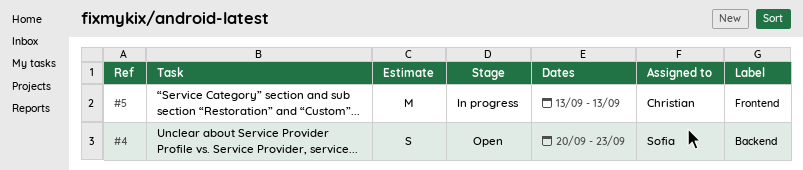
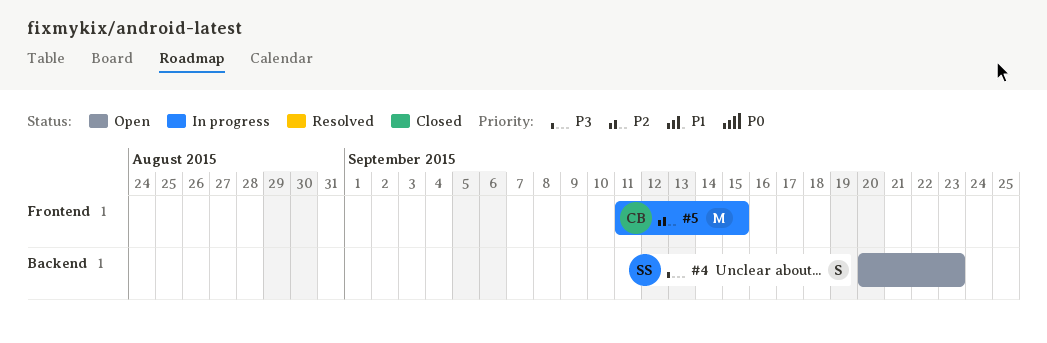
#5, start: Sep 13 -> Sep 11
#5, due: Sep 13 -> Sep 15

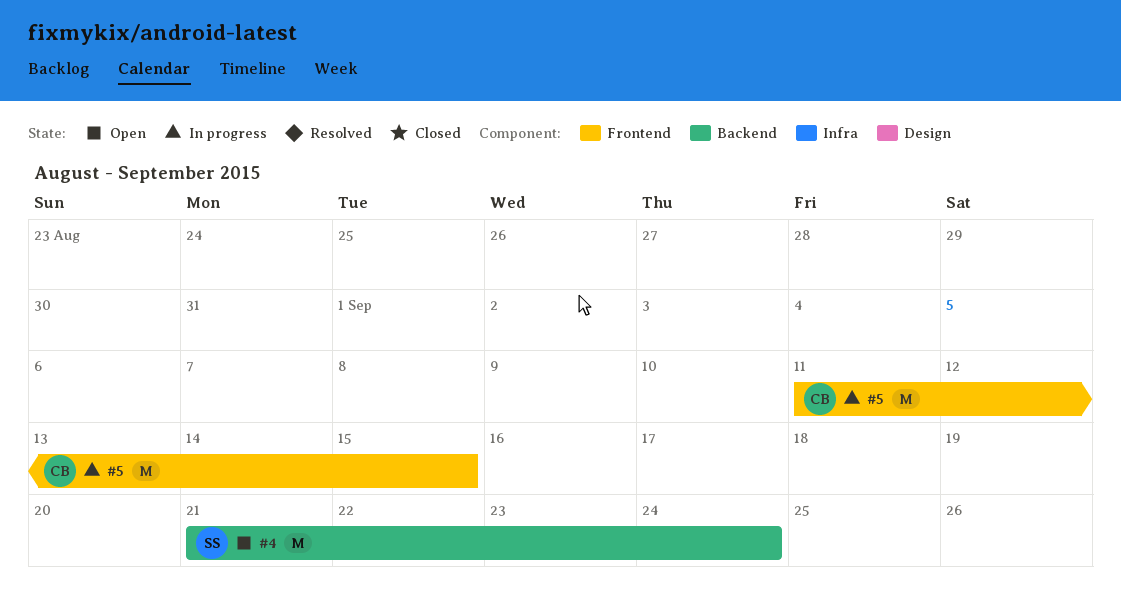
#4, estimate: S -> M
#4, start: Sep 20 -> Sep 21
#4, due: Sep 23 -> Sep 24

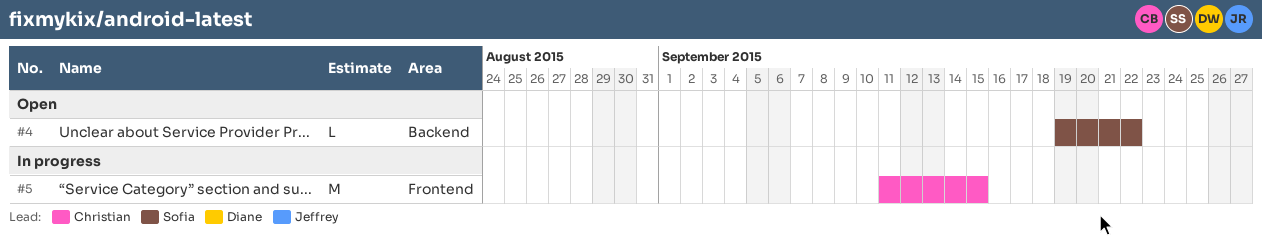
#4, estimate: M -> L
#4, start: Sep 21 -> Sep 19
#4, due: Sep 24 -> Sep 22

